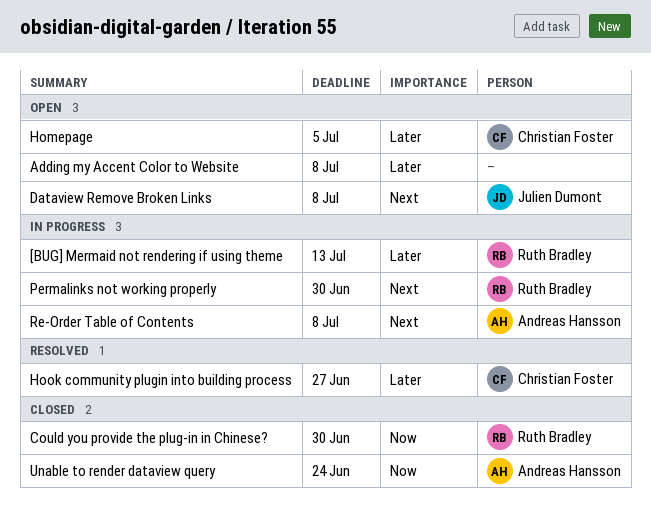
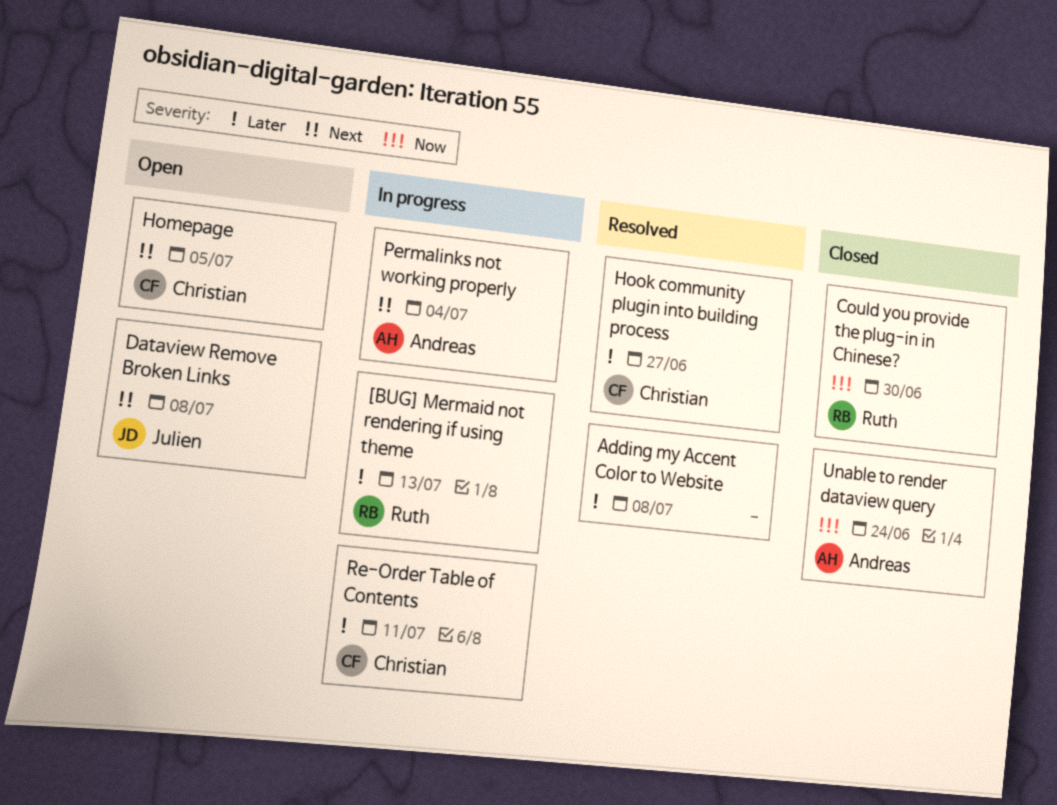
Adding my Accent Color to Website, status: Open -> Resolved
Homepage, priority: Later -> Next
Permalinks not working properly, owner: Ruth Bradley -> Andreas Hansson
Permalinks not working properly, due: Jun 30 -> Jul 4
Re-Order Table of Contents, owner: Andreas Hansson -> Christian Foster
Re-Order Table of Contents, priority: Next -> Later
Re-Order Table of Contents, due: Jul 8 -> Jul 11

